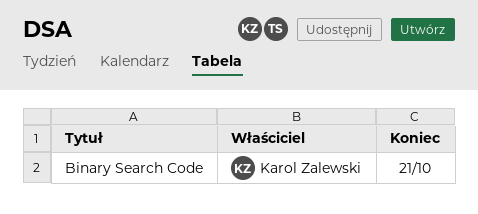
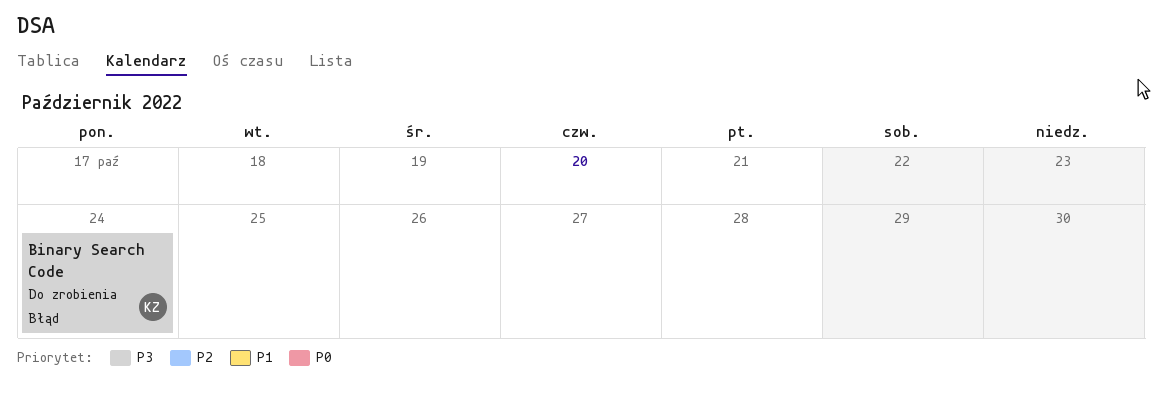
Binary Search Code, due: Oct 21 -> Oct 24

